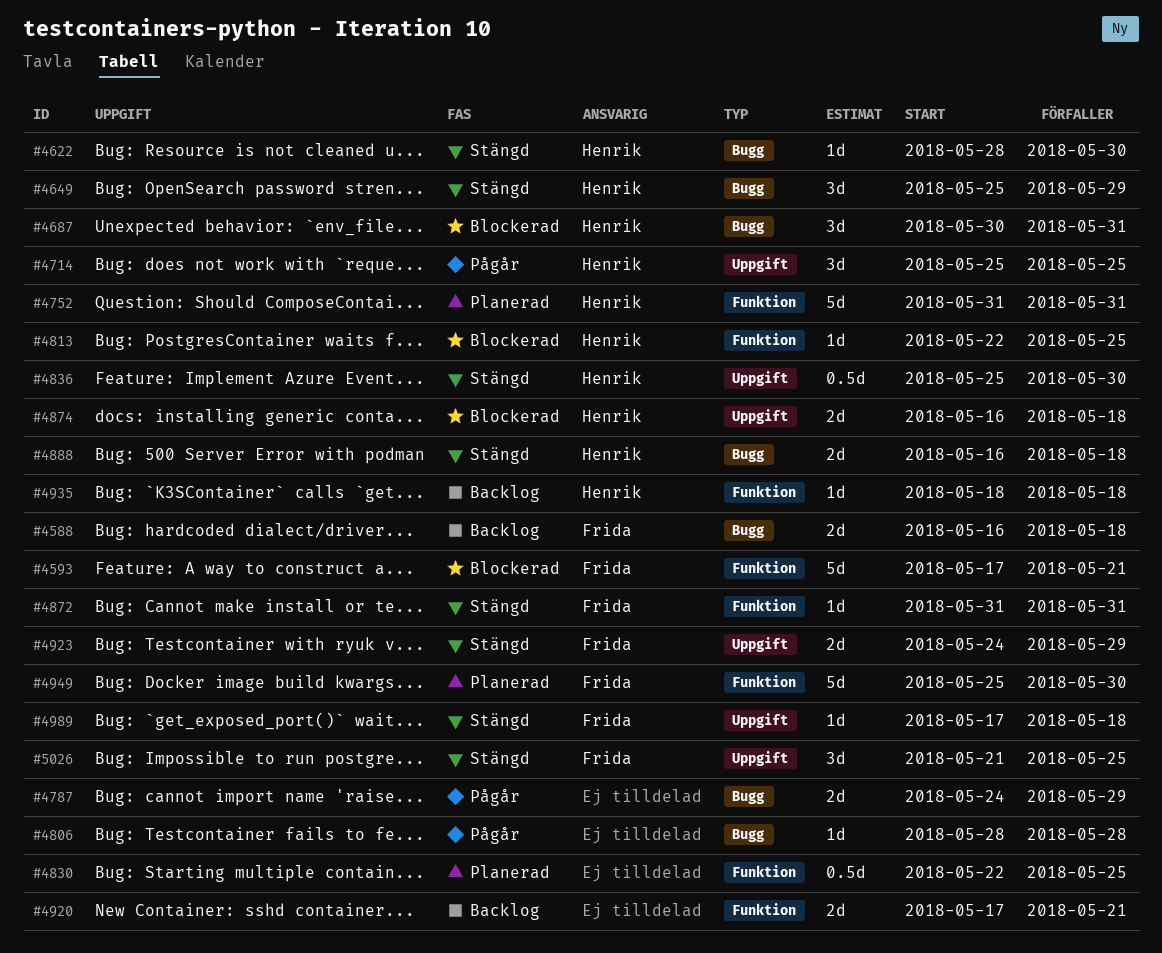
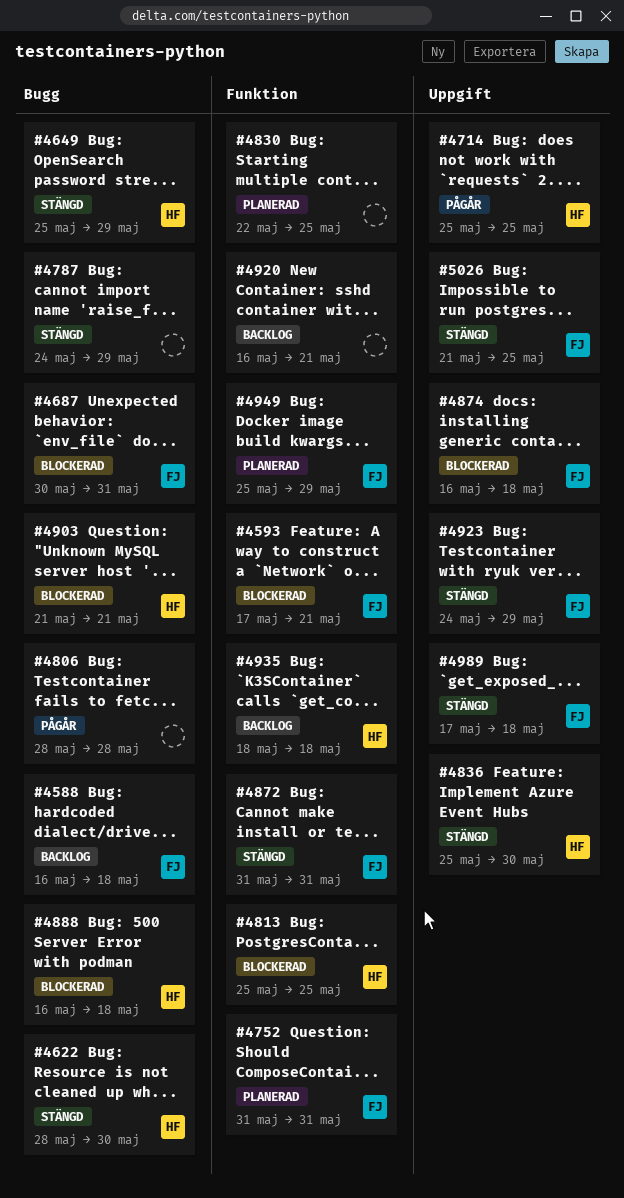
#4687, owner: Henrik -> Frida
#4752, owner: Henrik -> Frida
#4787, status: Pågår -> Stängd
#4813, start: May 22 -> May 25
#4874, owner: Henrik -> Frida
#4888, status: Stängd -> Blockerad
#4903: none -> present
#4920, start: May 17 -> May 16
#4949, due: May 30 -> May 29

